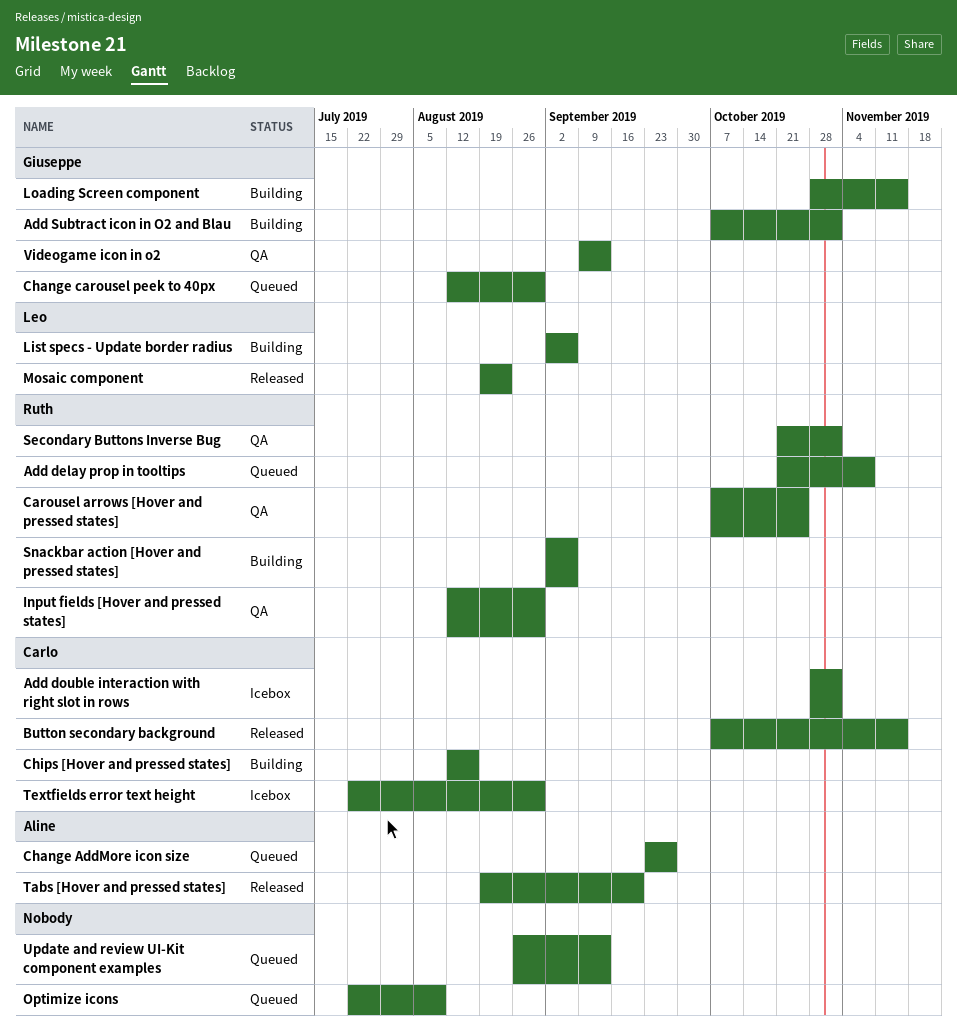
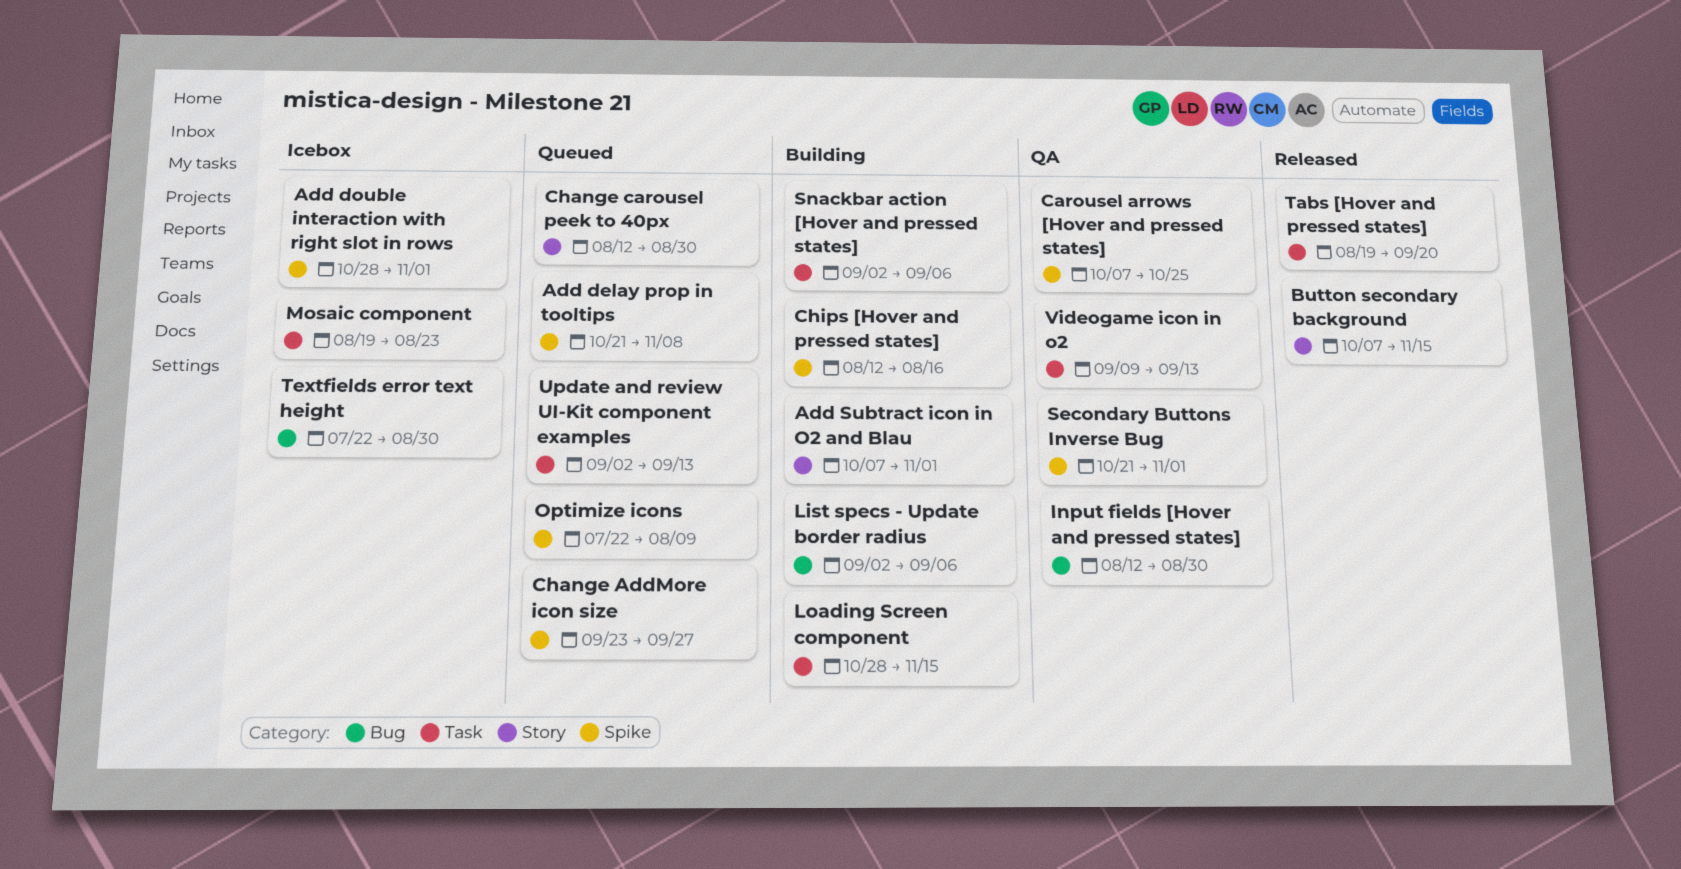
Mosaic component, status: Released -> Icebox
Update and review UI-Kit component examples, start: Aug 26 -> Sep 2

